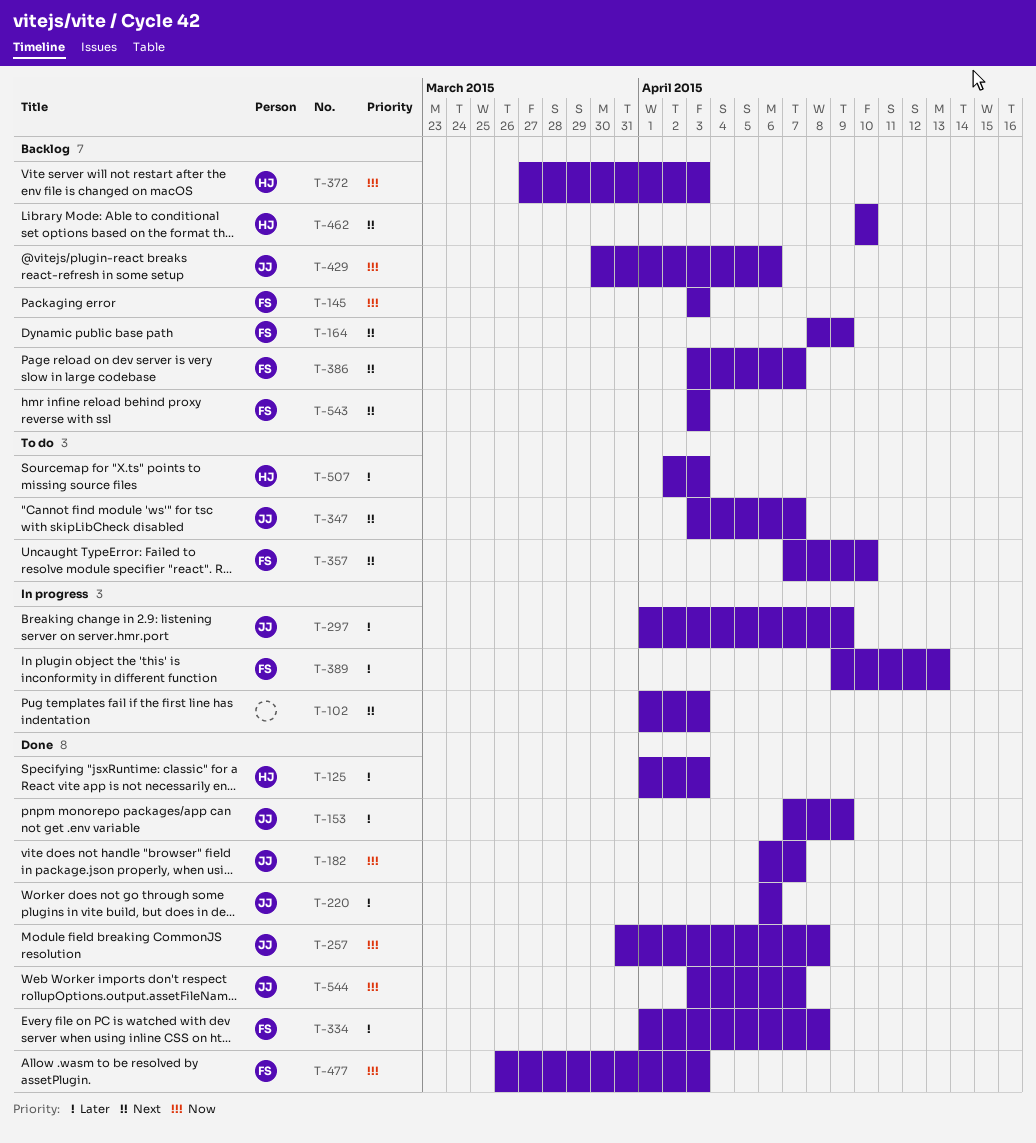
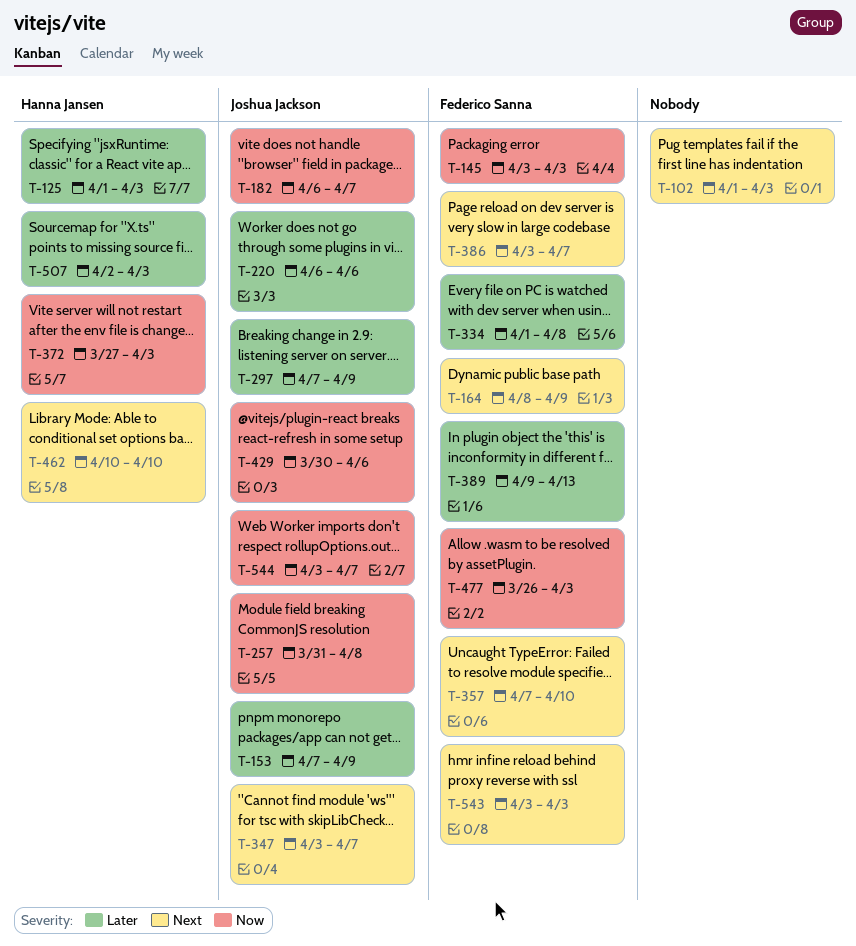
T-297, start: Apr 1 -> Apr 7

